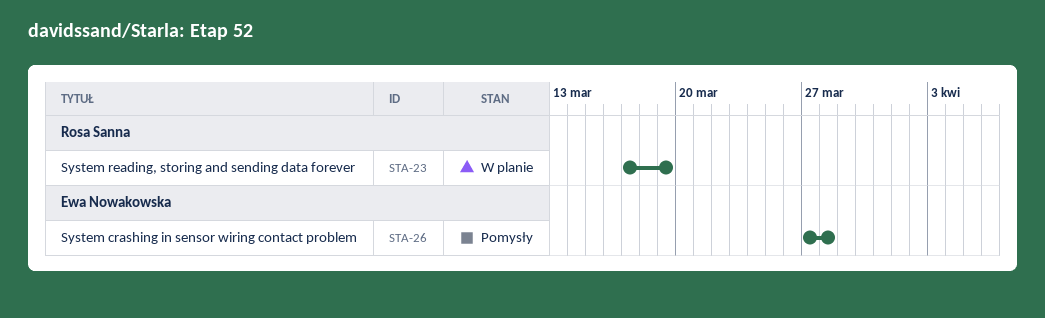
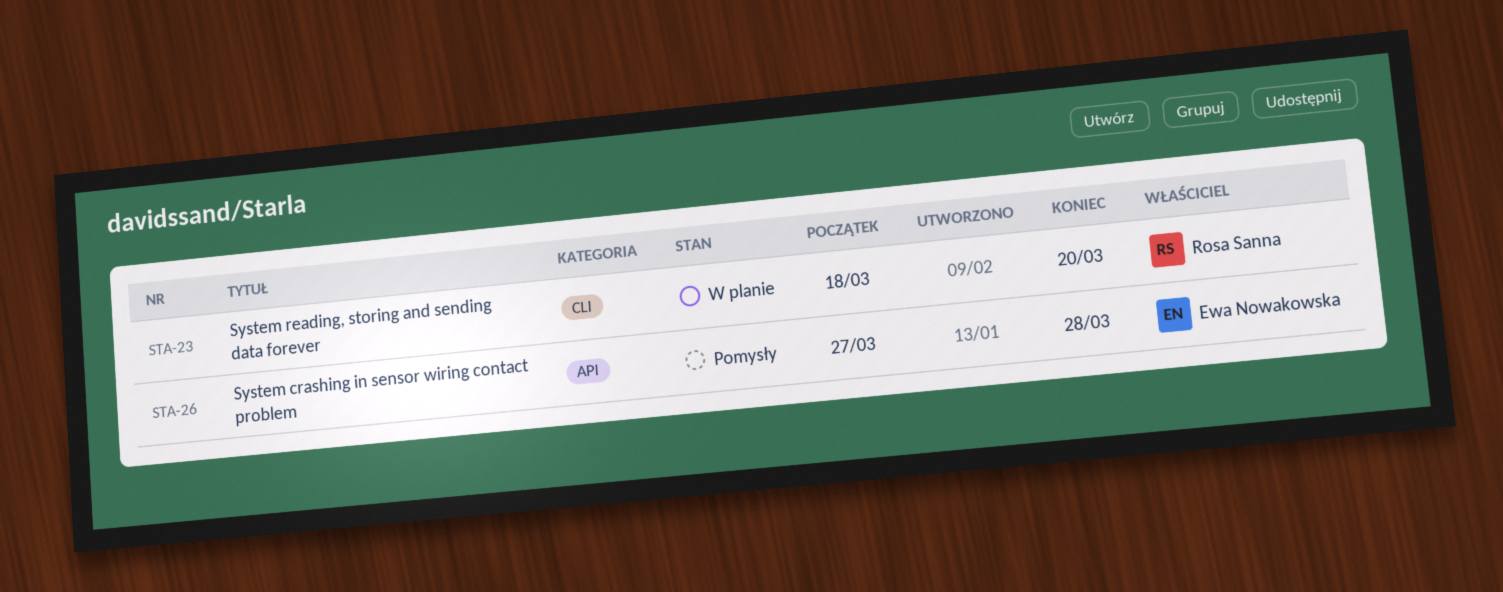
STA-23, start: Mar 17 -> Mar 18
STA-23, due: Mar 19 -> Mar 20

